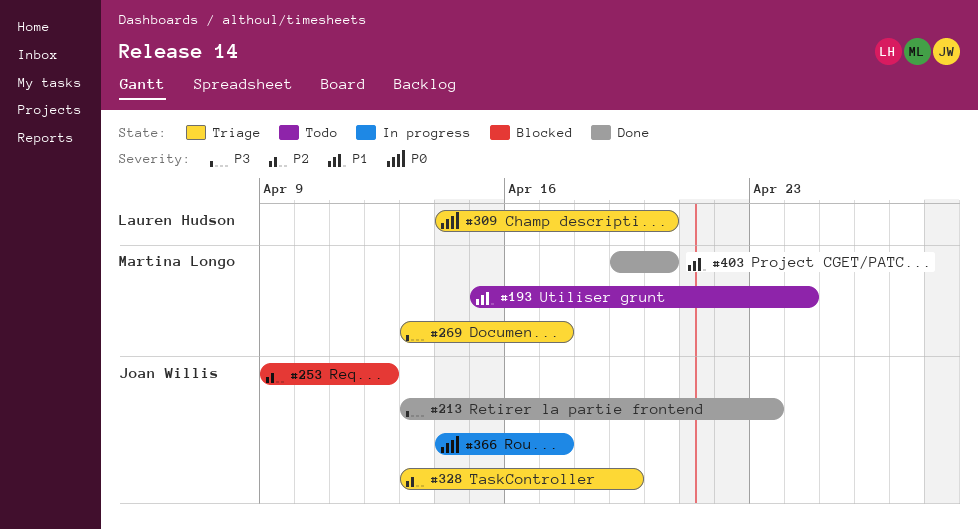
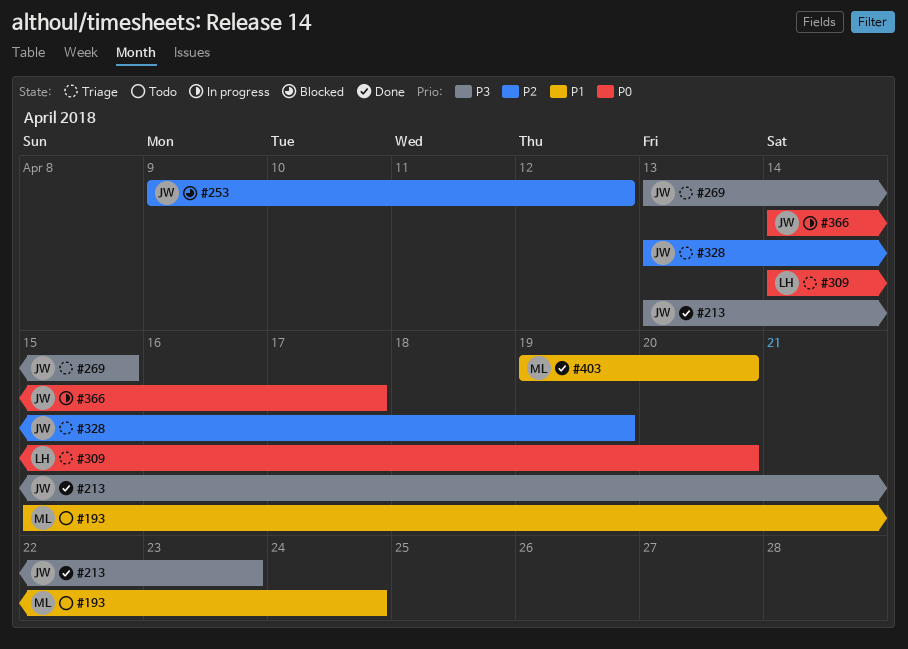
#269, owner: Martina Longo -> Joan Willis
#269, due: Apr 17 -> Apr 15

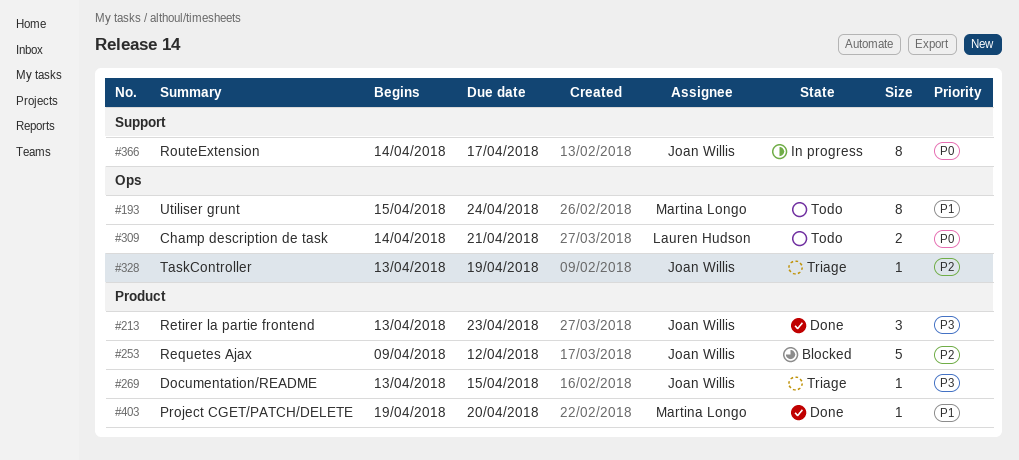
#309, status: Triage -> Todo
#309, due: Apr 20 -> Apr 21

